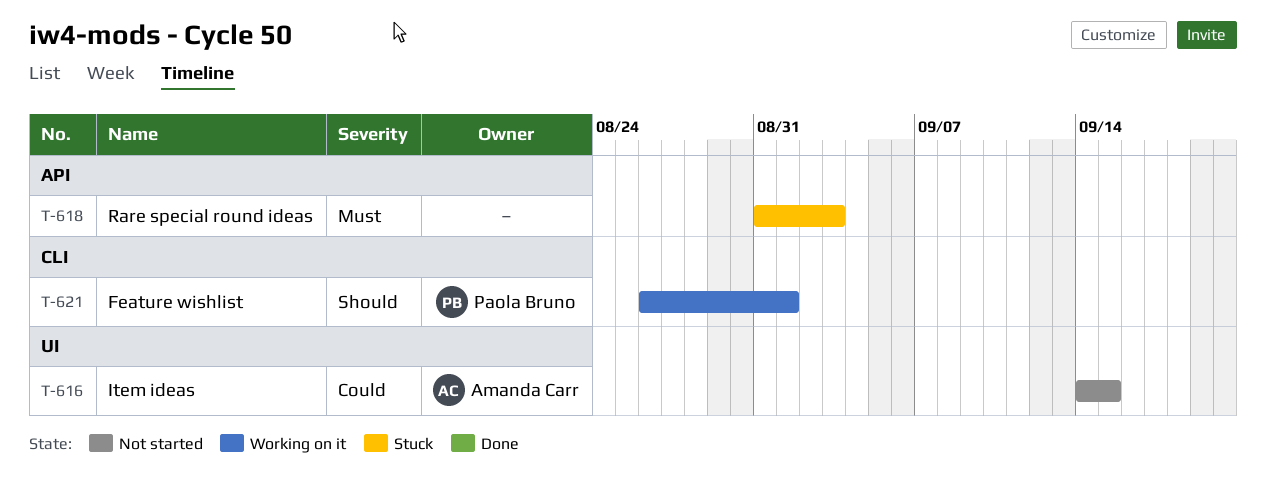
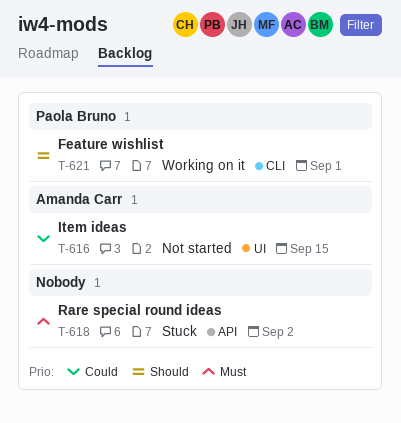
T-618, due: Sep 3 -> Sep 2

